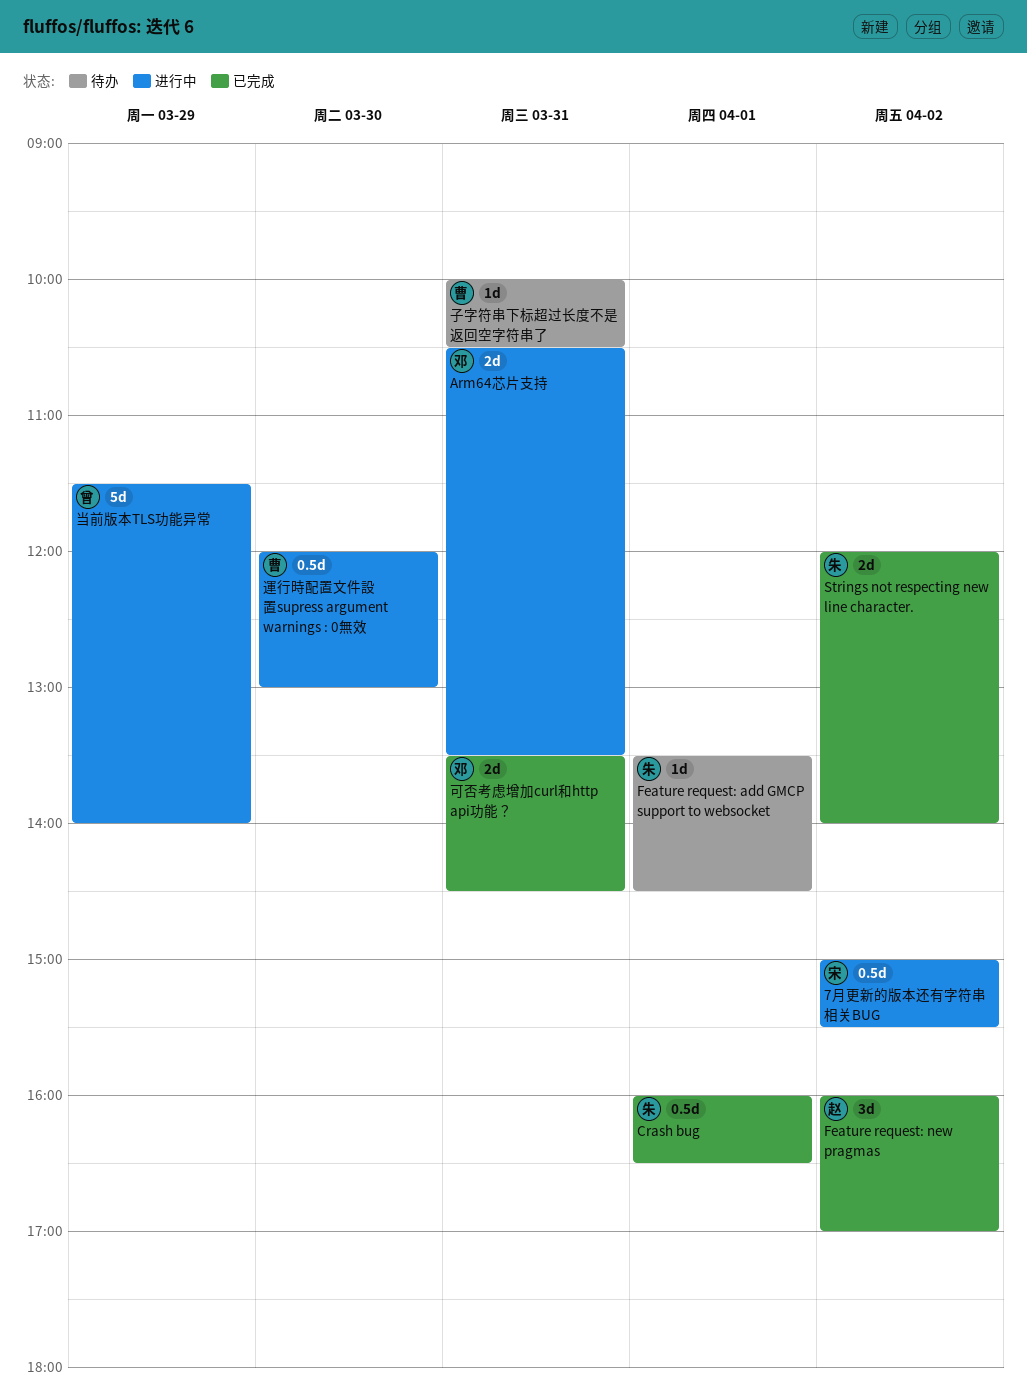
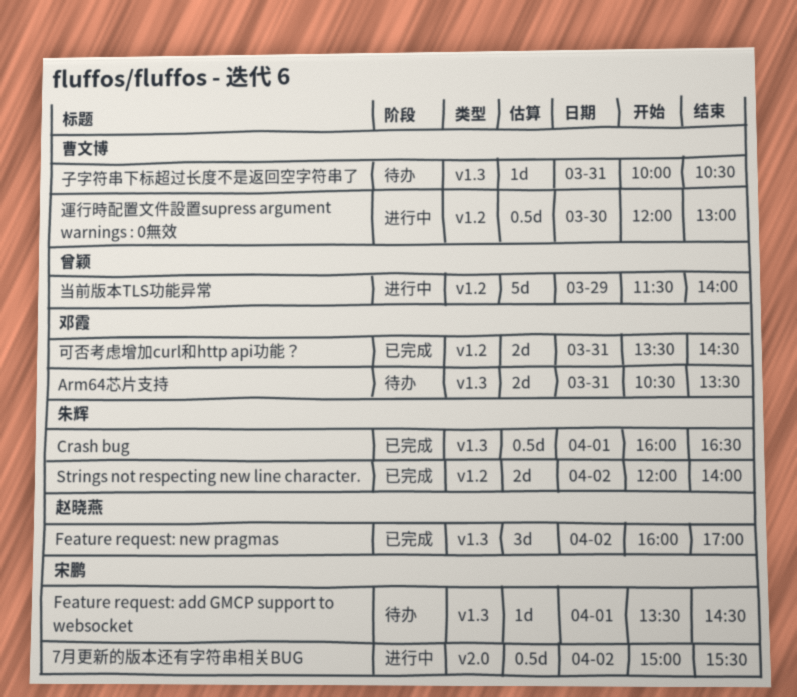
Arm64芯片支持, status: 进行中 -> 待办
Feature request: add GMCP support to websocket, owner: 朱辉 -> 宋鹏

